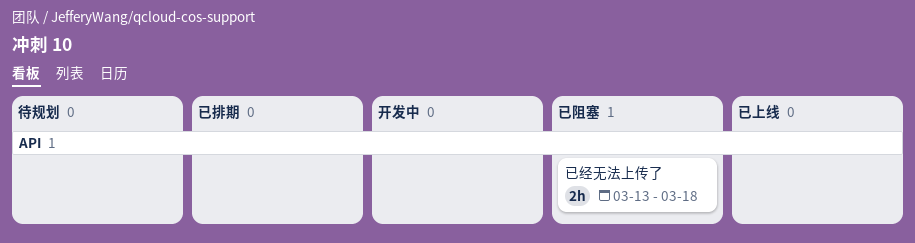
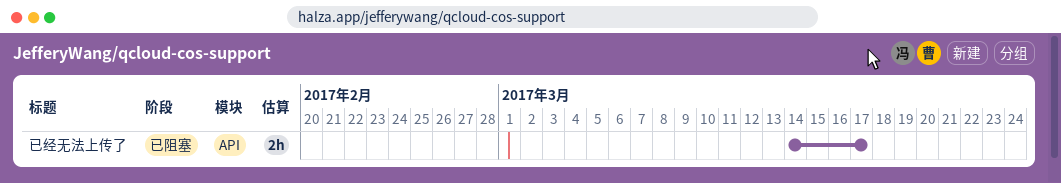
已经无法上传了, start: Mar 13 -> Mar 14
已经无法上传了, due: Mar 18 -> Mar 17

